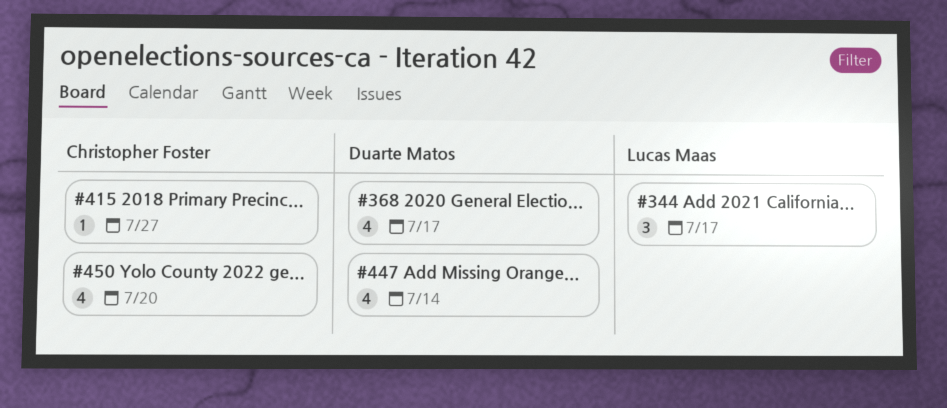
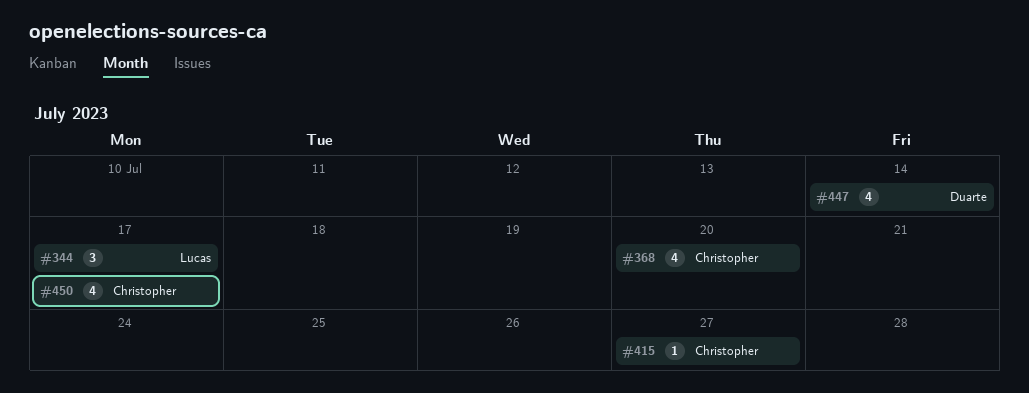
#368, owner: Duarte Matos -> Christopher Foster
#368, due: Jul 17 -> Jul 20
#450, due: Jul 20 -> Jul 17

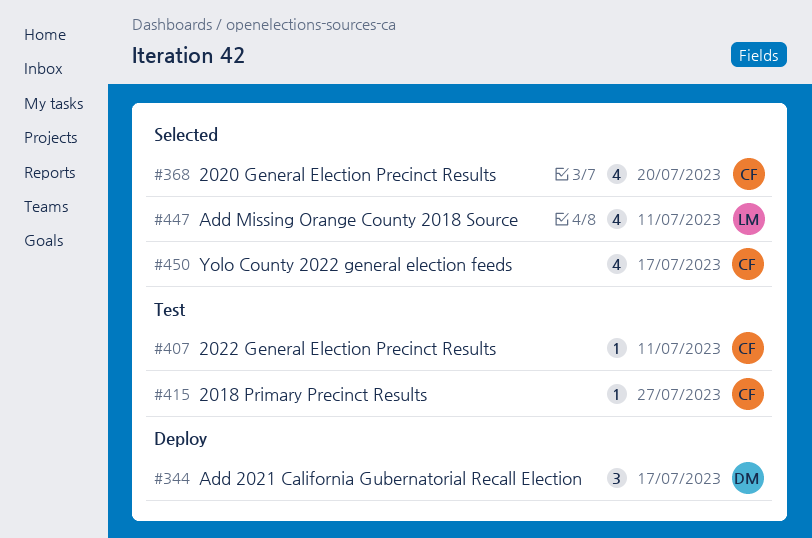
#344, owner: Lucas -> Duarte
#407: none -> present
#447, owner: Duarte -> Lucas
#447, due: Jul 14 -> Jul 11

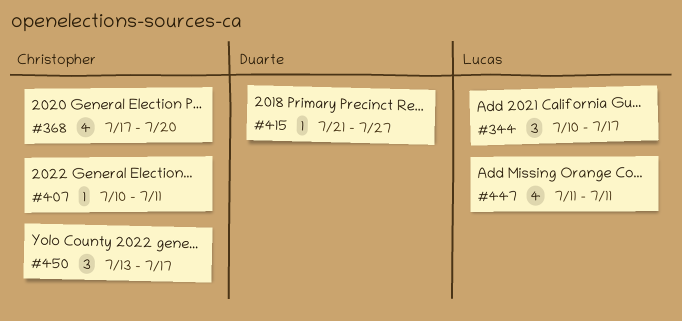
#344, owner: Duarte -> Lucas
#415, owner: Christopher -> Duarte
#450, estimate: 4 -> 3

